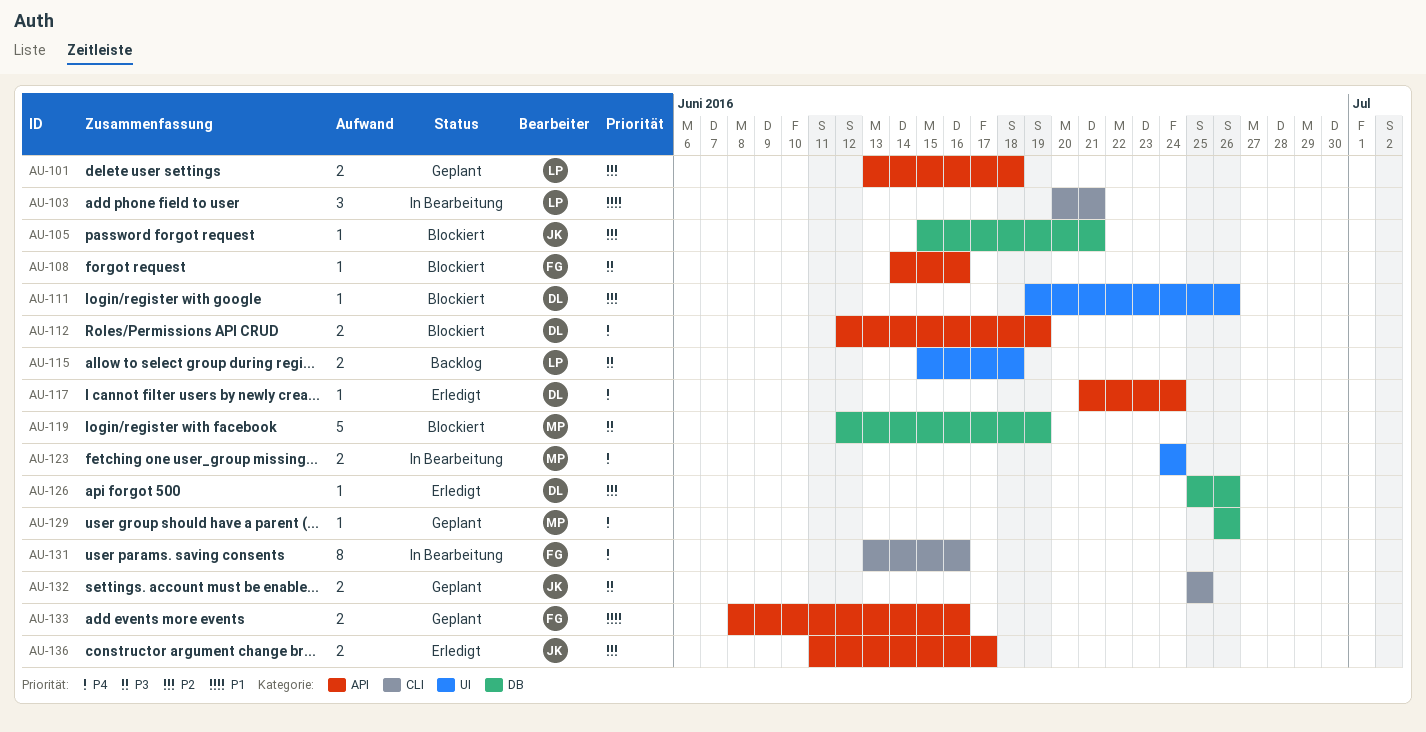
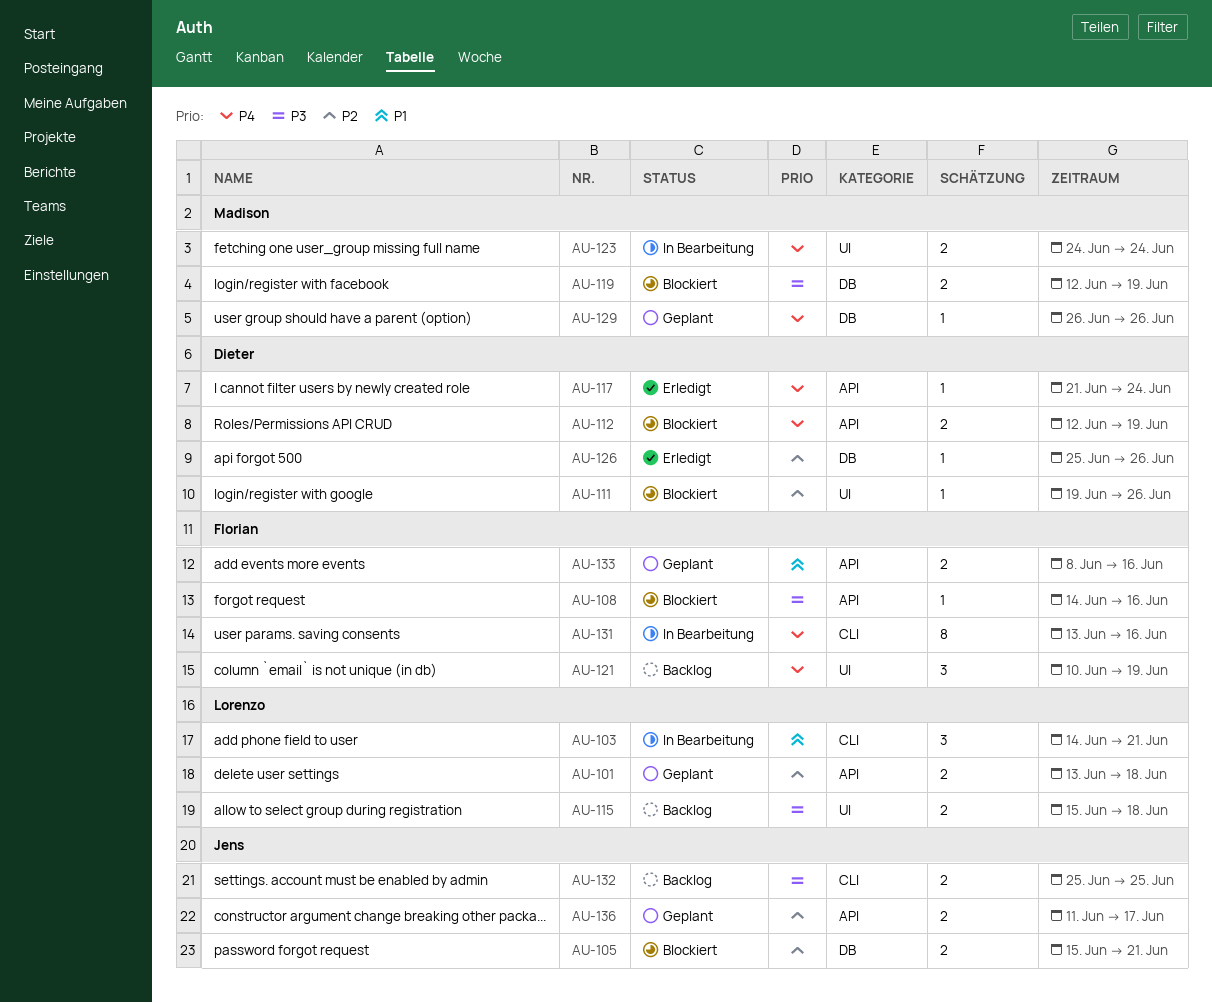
AU-103, start: Jun 20 -> Jun 14
AU-105, estimate: 1 -> 2
AU-119, estimate: 5 -> 2
AU-121: none -> present
AU-132, status: Geplant -> Backlog
AU-136, status: Erledigt -> Geplant

